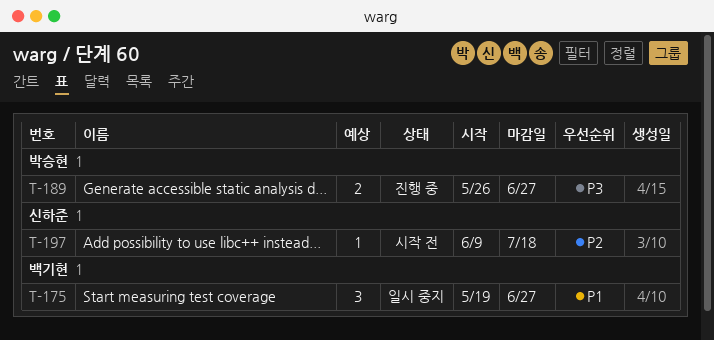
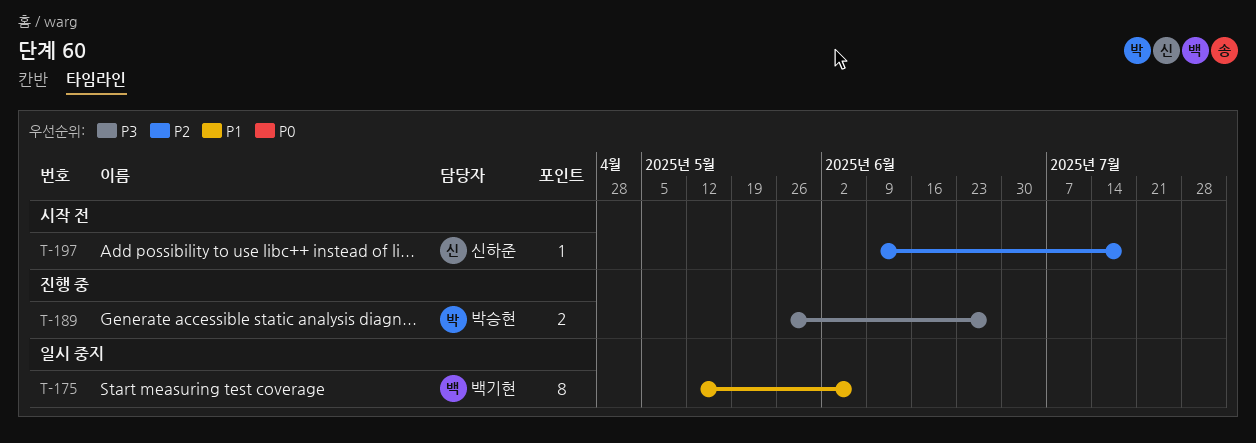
T-175, estimate: 3 -> 8
T-175, start: May 19 -> May 12
T-175, due: Jun 27 -> Jun 6

